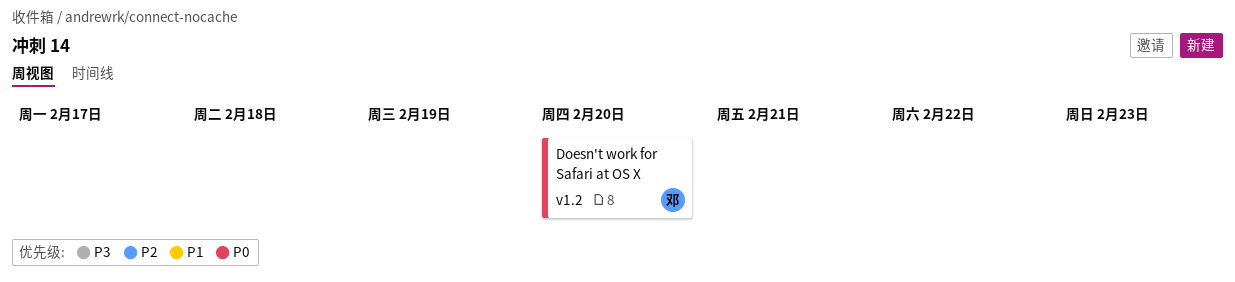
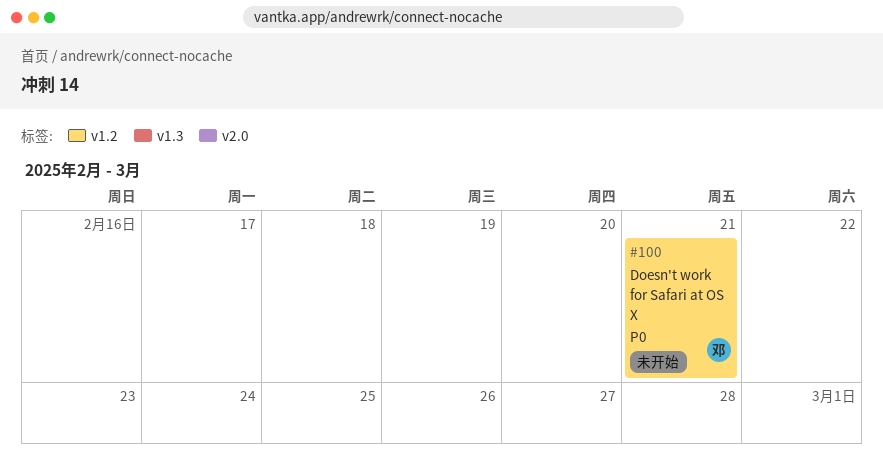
Doesn't work for Safari at OS X, due: Feb 20 -> Feb 21

